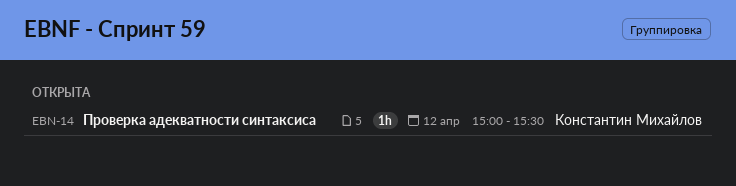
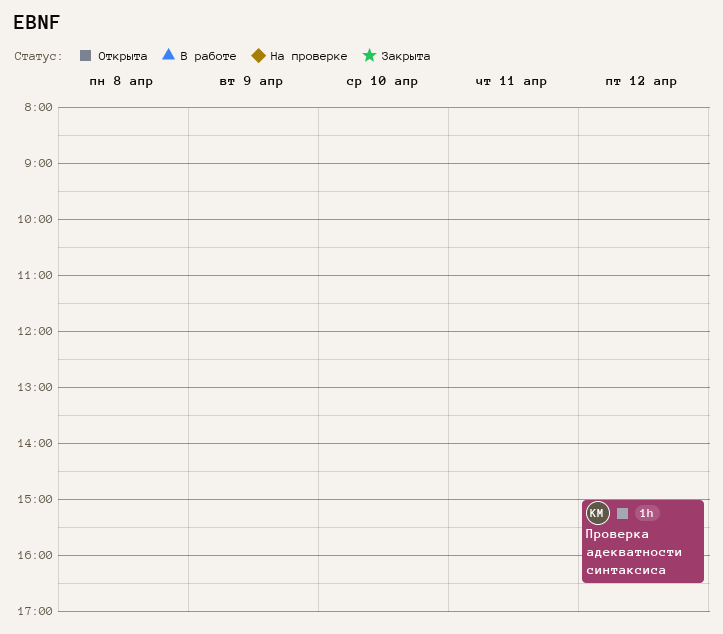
Проверка адекватности синтаксиса, ends: 15:30 -> 16:30

